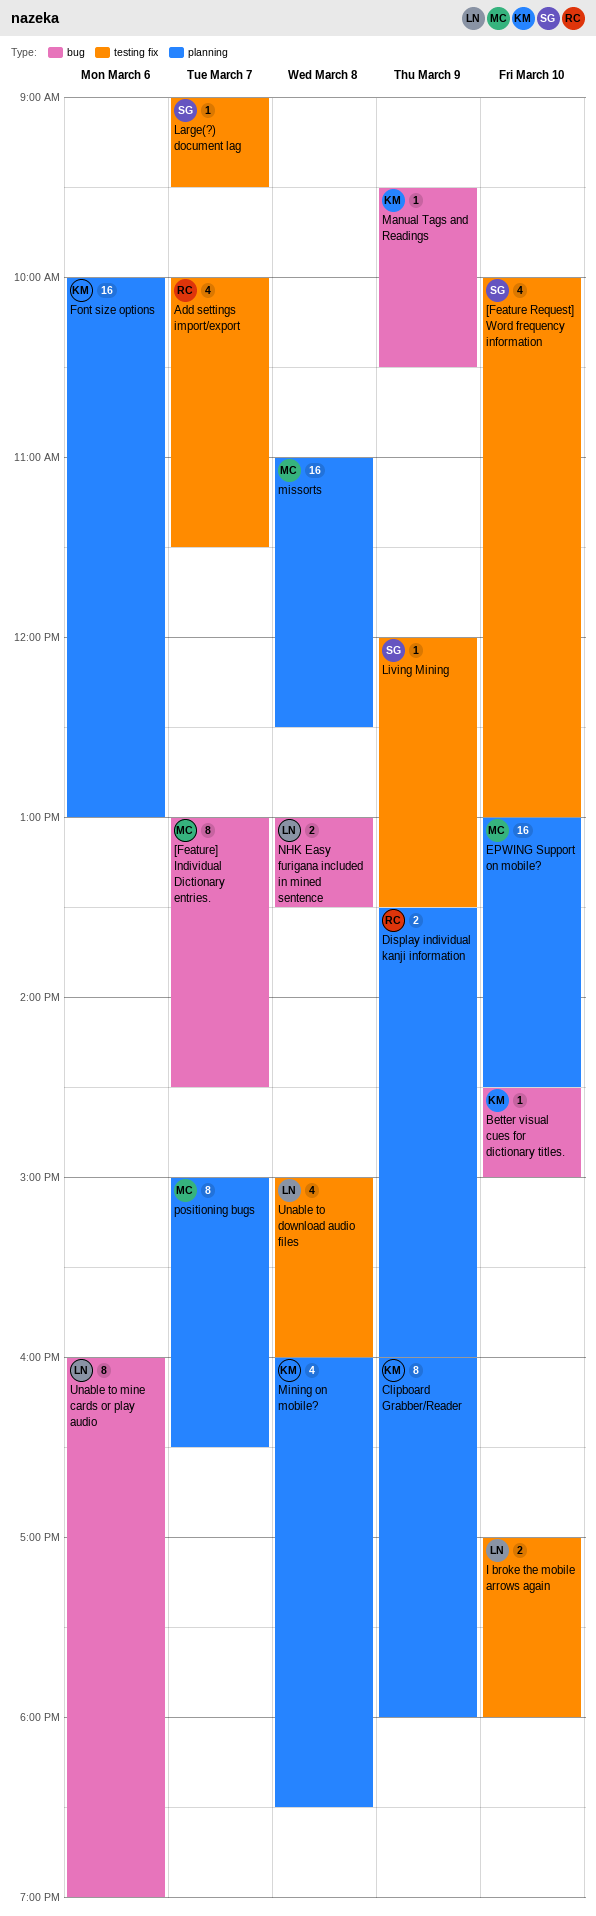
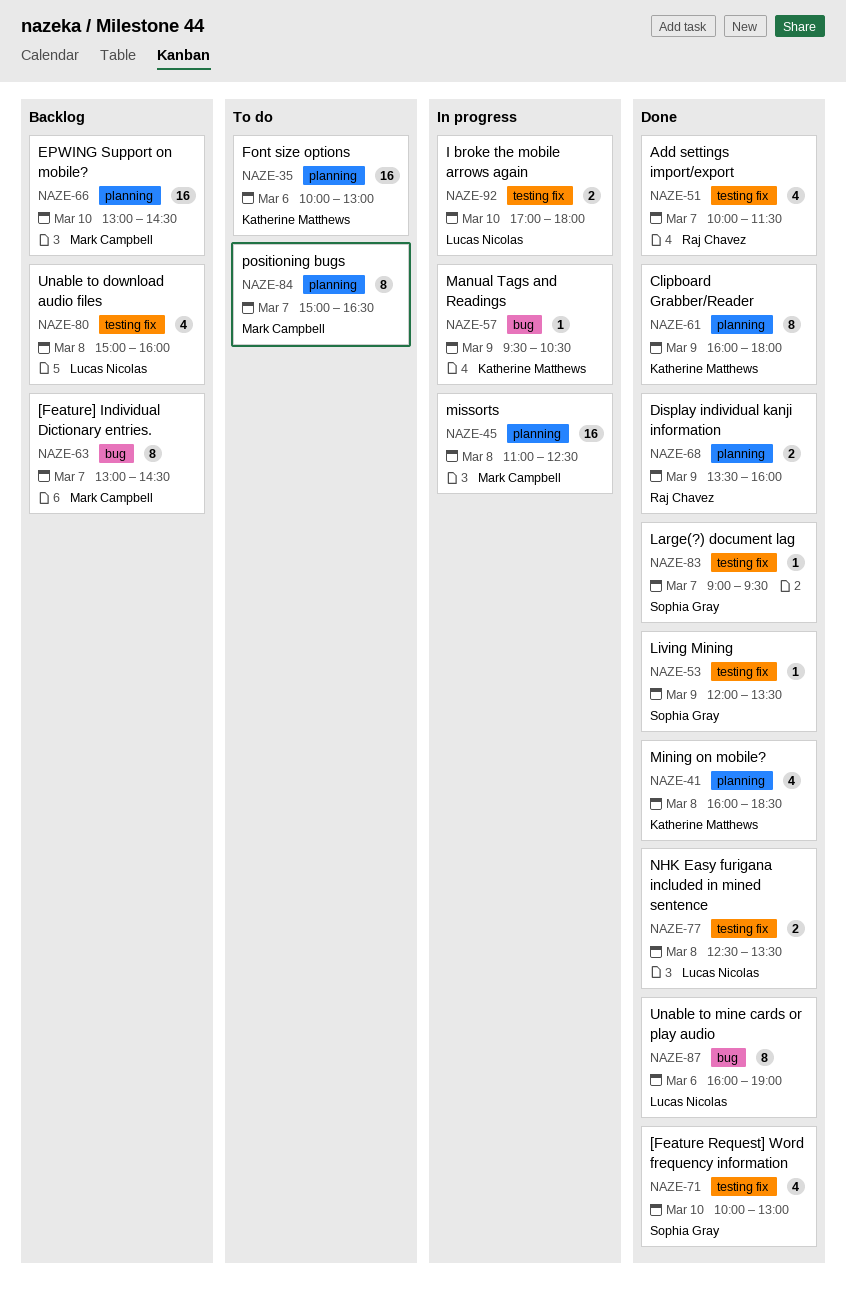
Better visual cues for dictionary titles.: present -> none
NHK Easy furigana included in mined sentence, label: bug -> testing fix
NHK Easy furigana included in mined sentence, begins: 13:00 -> 12:30

